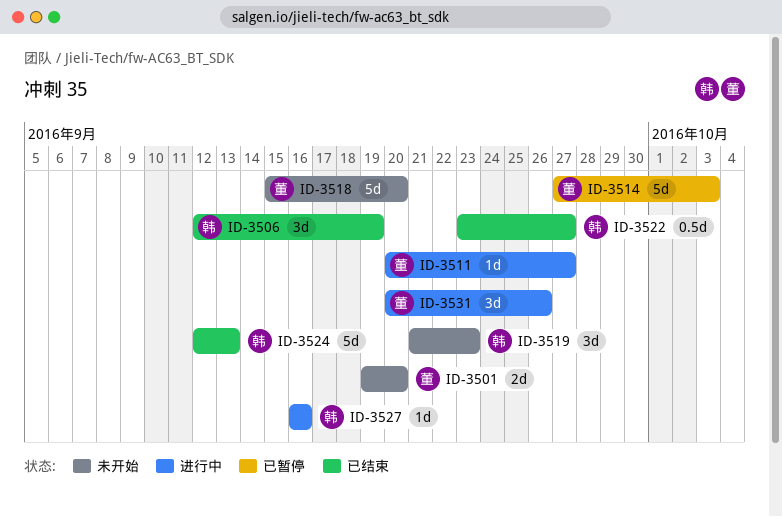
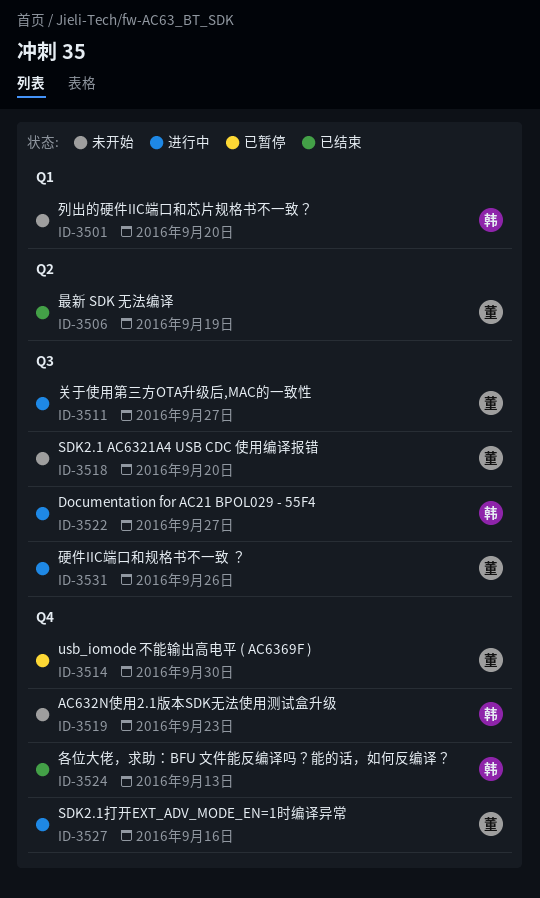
ID-3501, owner: 董 -> 韩
ID-3506, owner: 韩 -> 董
ID-3514, due: Oct 3 -> Sep 30
ID-3522, status: 已结束 -> 进行中
ID-3527, owner: 韩 -> 董

